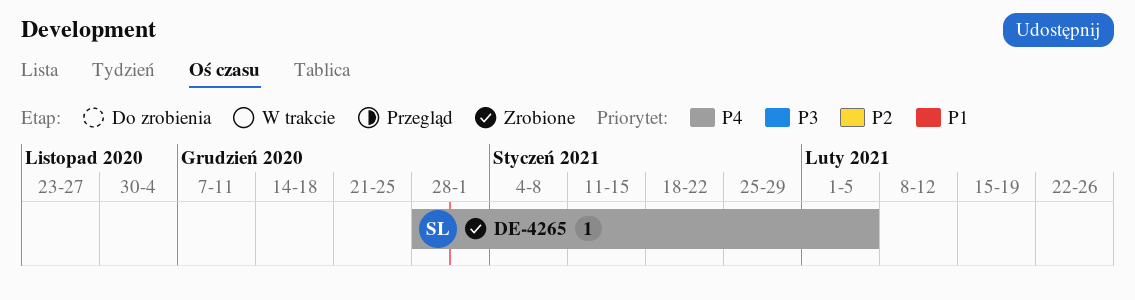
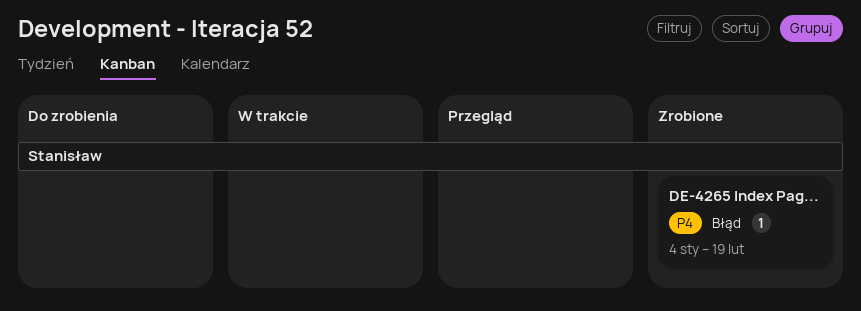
DE-4265, start: Dec 28 -> Jan 4
DE-4265, due: Feb 5 -> Feb 19

